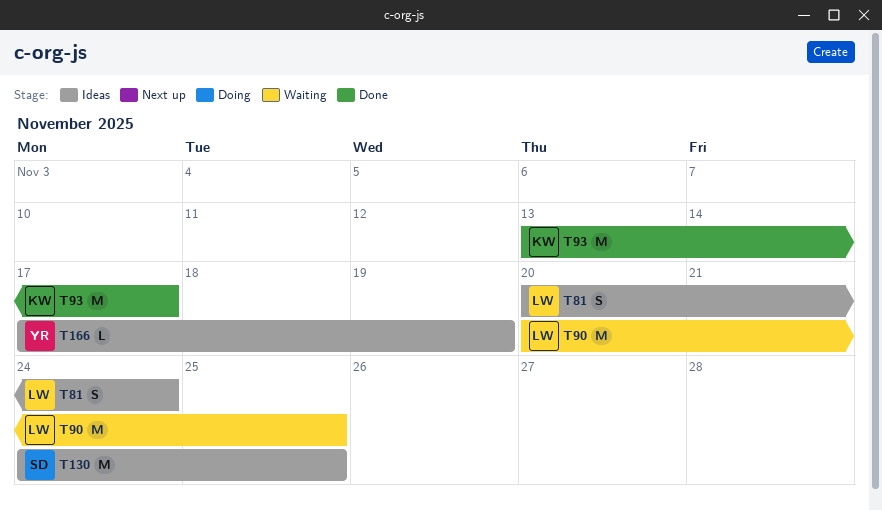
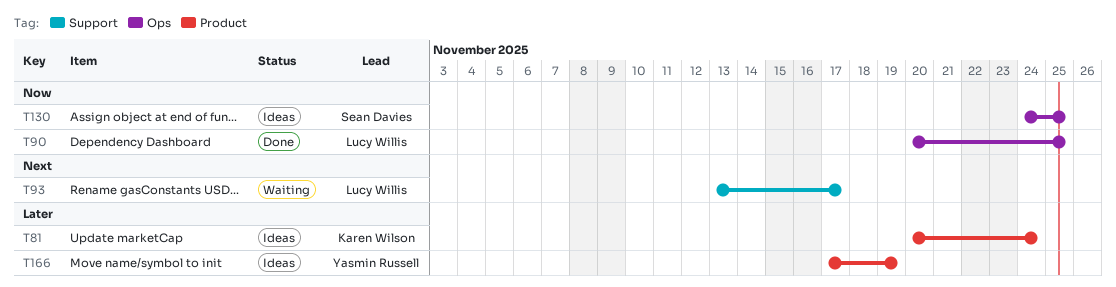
T81, owner: Lucy Willis -> Karen Wilson
T90, status: Waiting -> Done
T93, status: Done -> Waiting
T93, owner: Karen Wilson -> Lucy Willis

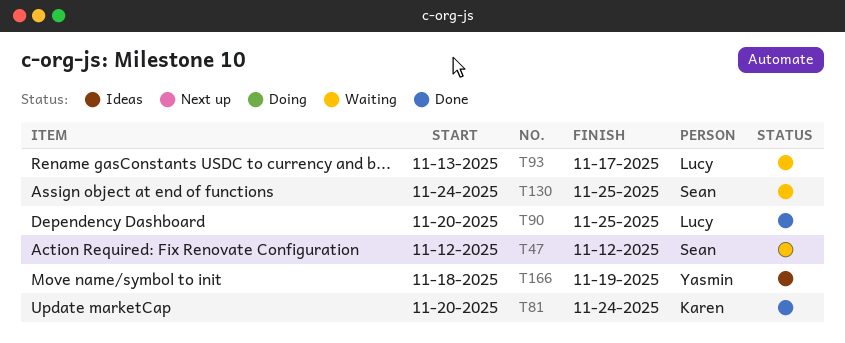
T47: none -> present
T81, status: Ideas -> Done
T130, status: Ideas -> Waiting
T166, start: Nov 17 -> Nov 18

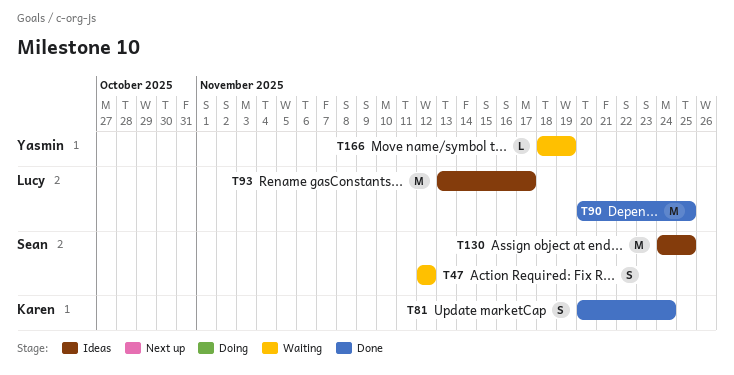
T93, status: Waiting -> Ideas
T130, status: Waiting -> Ideas
T166, status: Ideas -> Waiting

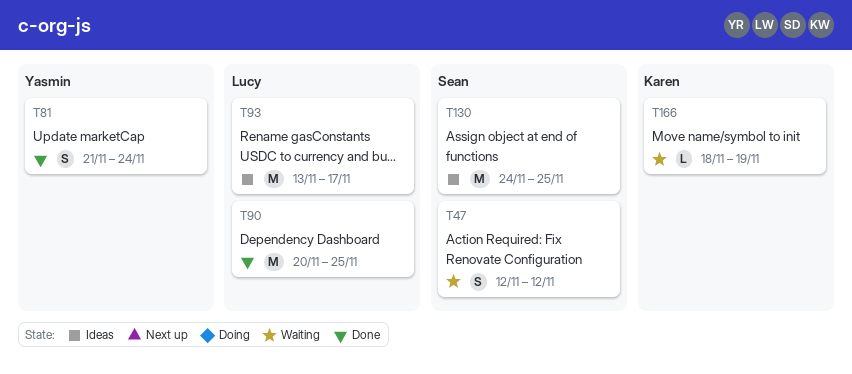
T81, owner: Karen -> Yasmin
T81, start: Nov 20 -> Nov 21
T166, owner: Yasmin -> Karen

